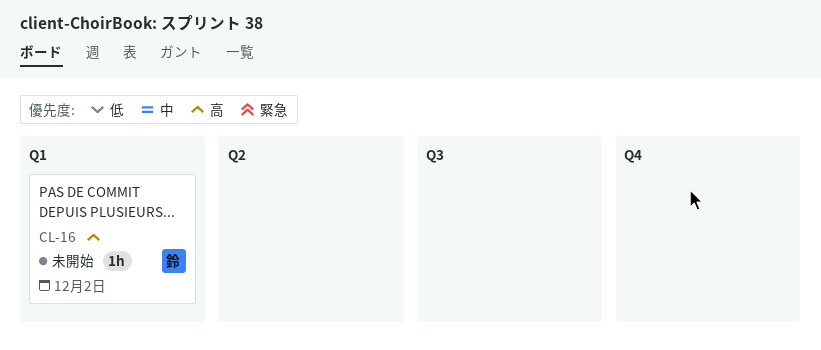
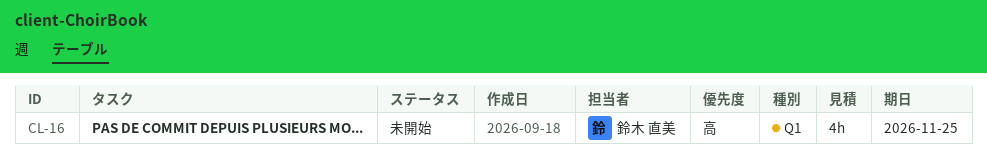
CL-16, estimate: 1h -> 4h
CL-16, due: Dec 2 -> Nov 25

